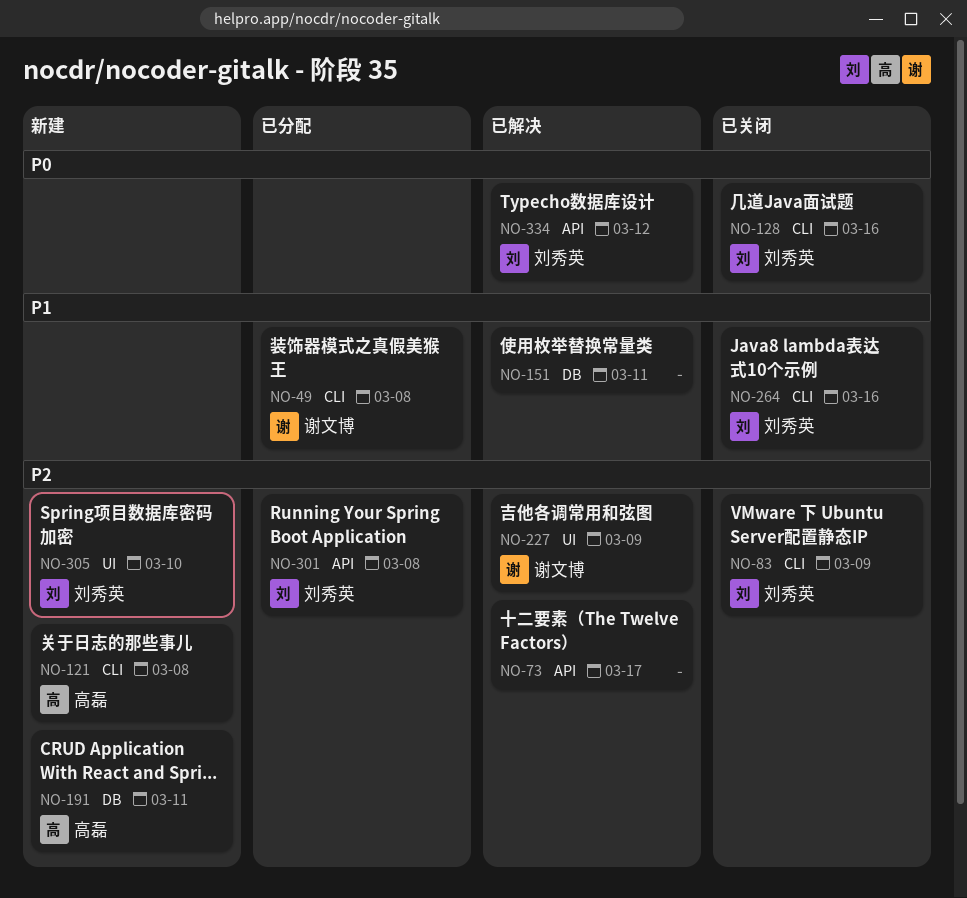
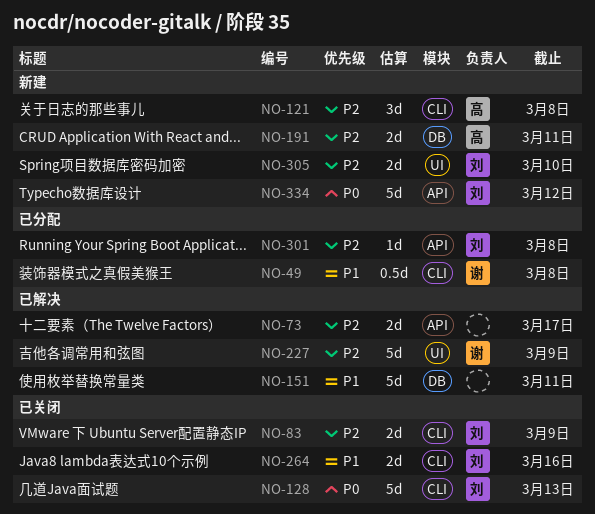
NO-128, due: Mar 16 -> Mar 13
NO-334, status: 已解决 -> 新建

